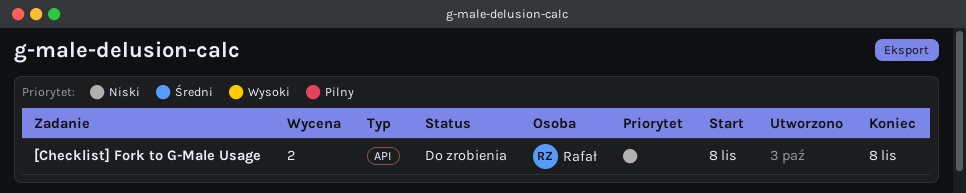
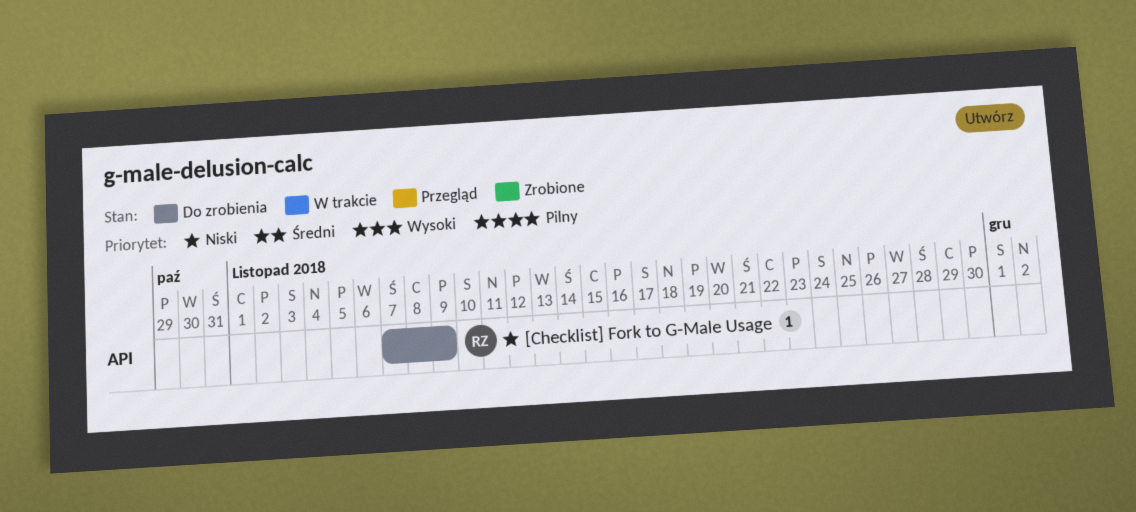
[Checklist] Fork to G-Male Usage, estimate: 2 -> 1
[Checklist] Fork to G-Male Usage, start: Nov 8 -> Nov 7
[Checklist] Fork to G-Male Usage, due: Nov 8 -> Nov 9

